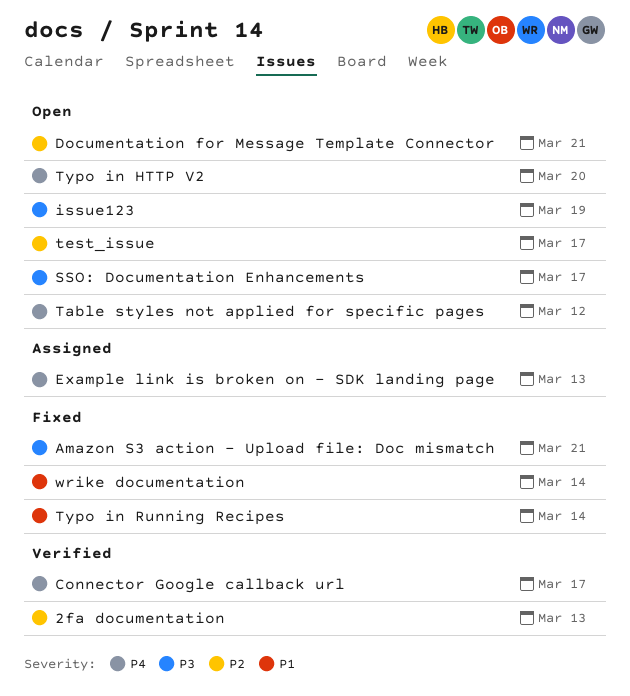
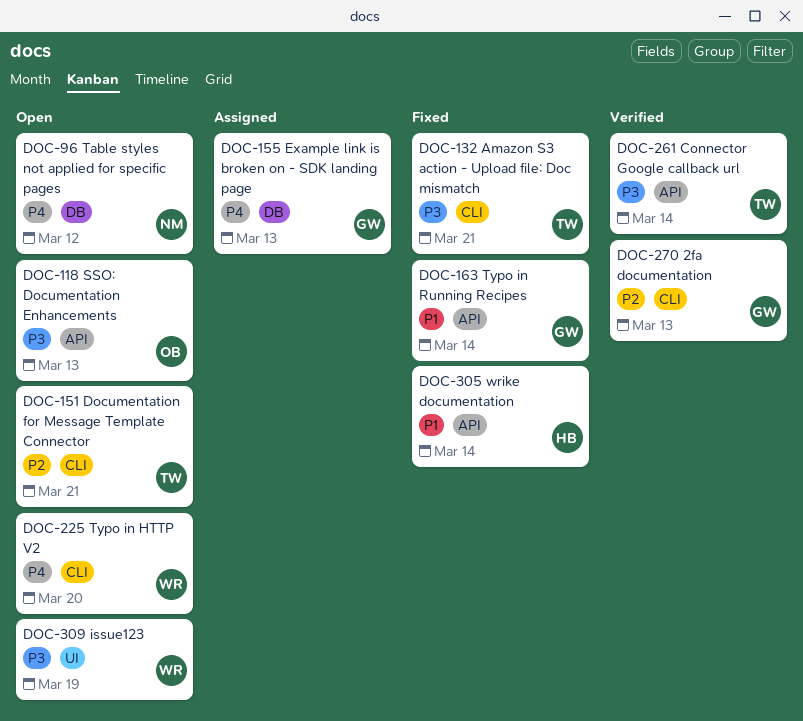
Connector Google callback url, priority: P4 -> P3
Connector Google callback url, due: Mar 17 -> Mar 14
SSO: Documentation Enhancements, due: Mar 17 -> Mar 13
test_issue: present -> none

